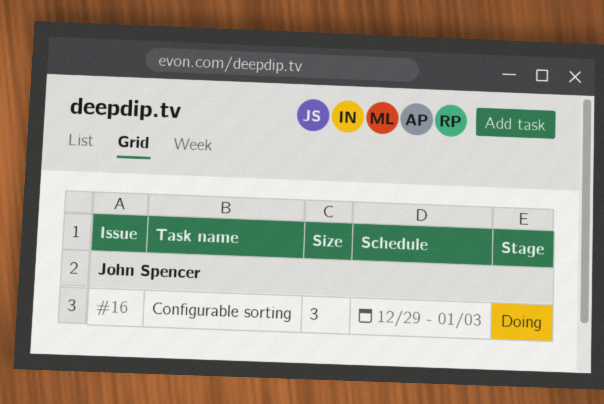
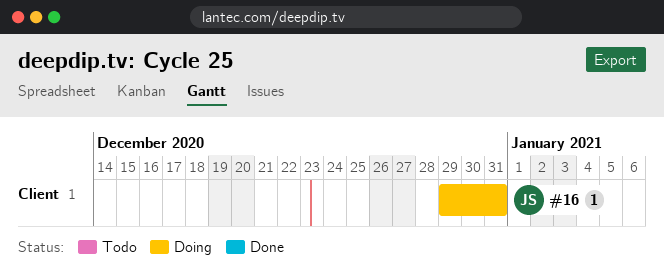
#16, estimate: 3 -> 1
#16, due: Jan 3 -> Dec 31

